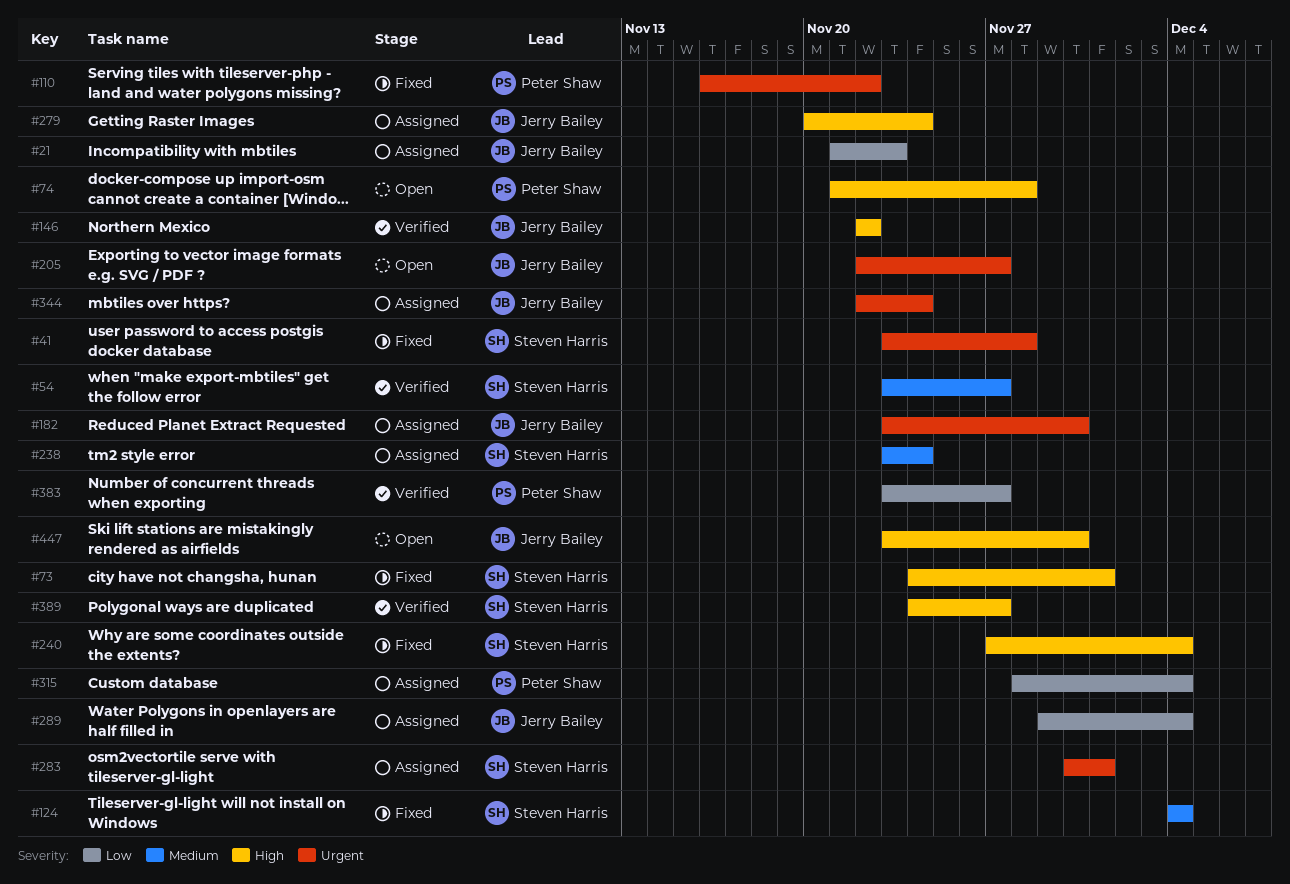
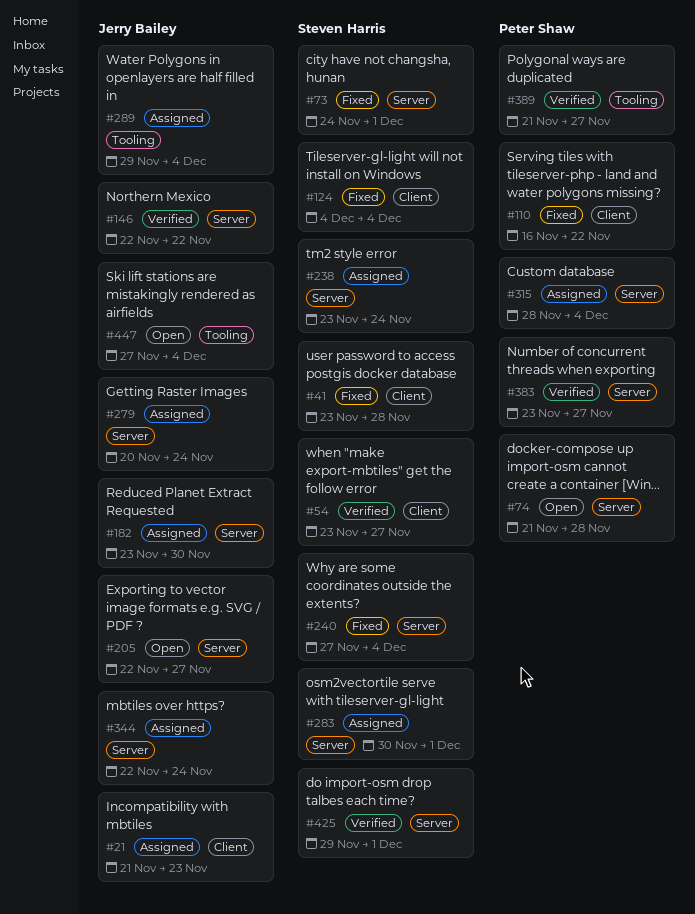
#389, owner: Steven Harris -> Peter Shaw
#389, start: Nov 24 -> Nov 21
#425: none -> present
#447, start: Nov 23 -> Nov 27
#447, due: Nov 30 -> Dec 4

